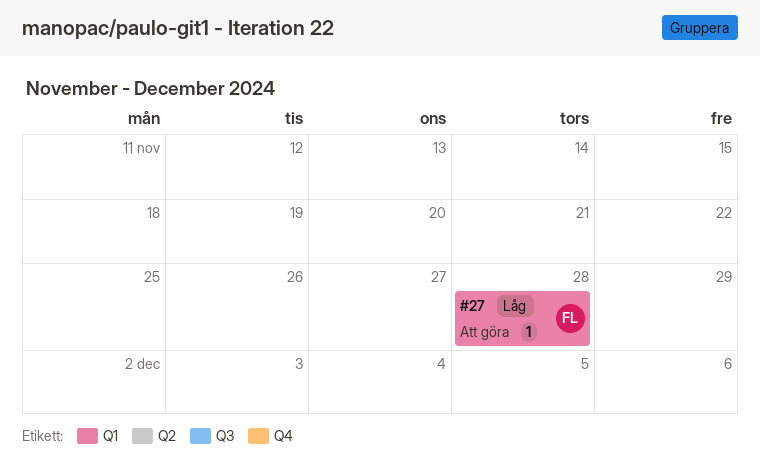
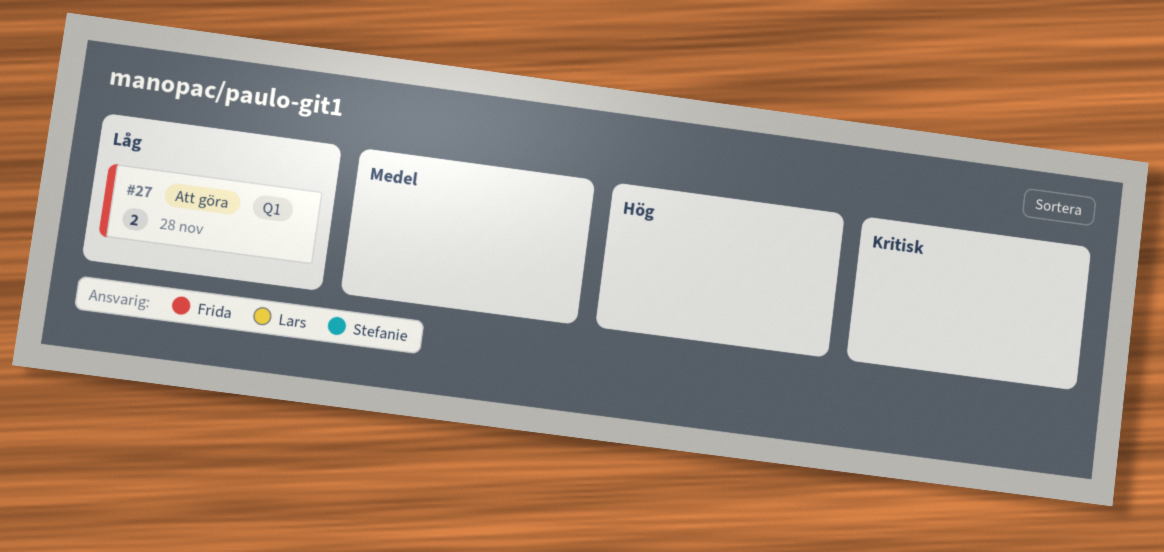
#27, estimate: 1 -> 2

